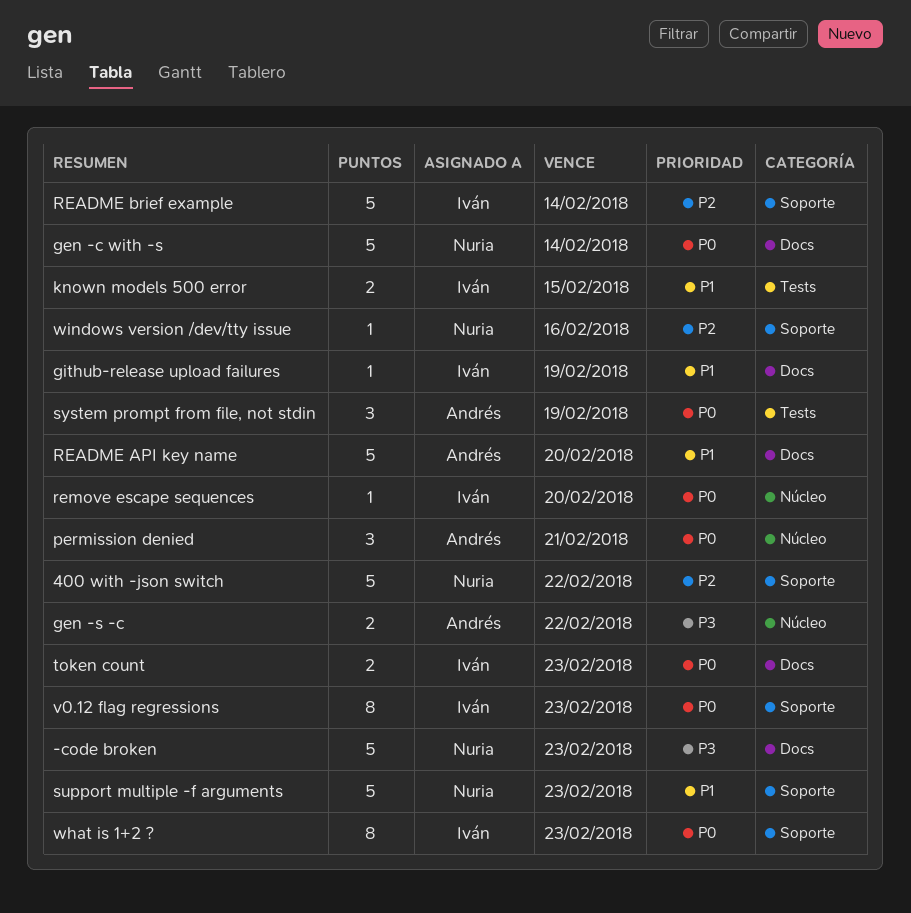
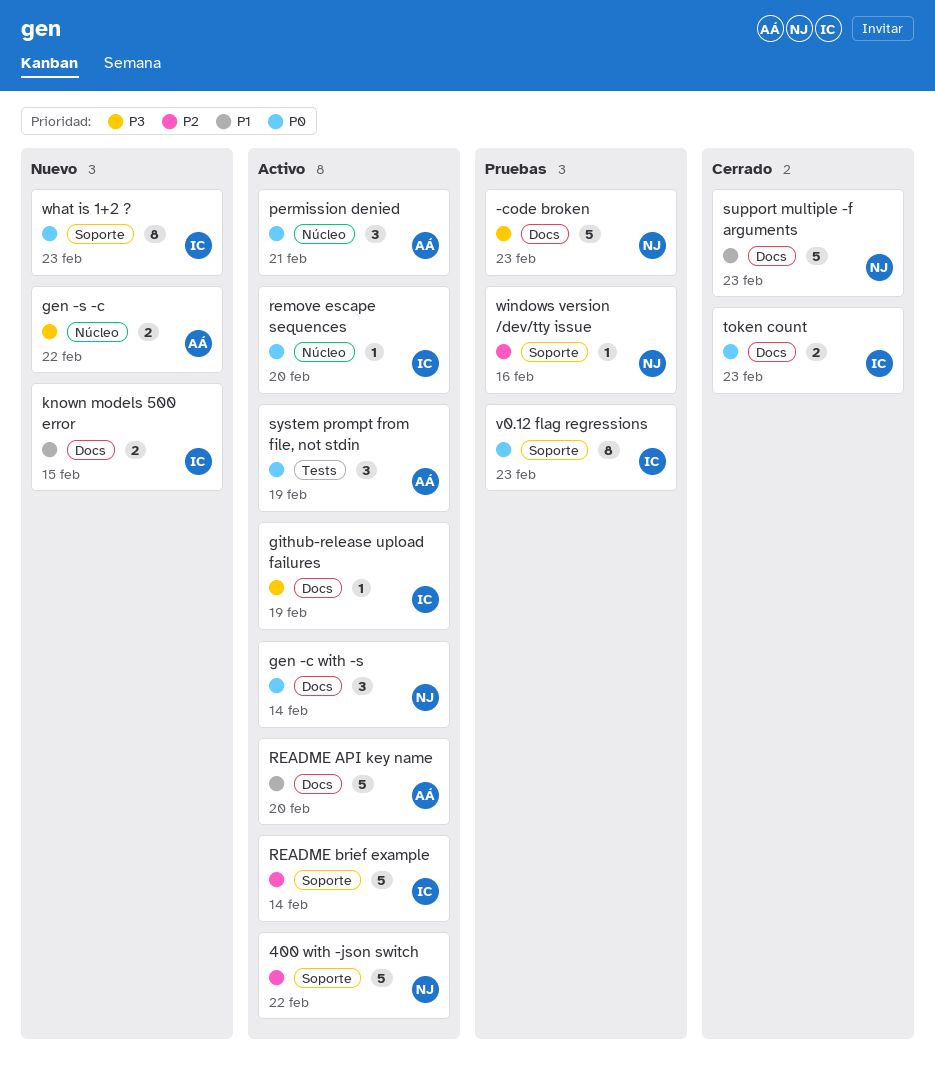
gen -c with -s, estimate: 5 -> 3
github-release upload failures, priority: P1 -> P3
known models 500 error, label: Tests -> Docs
support multiple -f arguments, label: Soporte -> Docs

